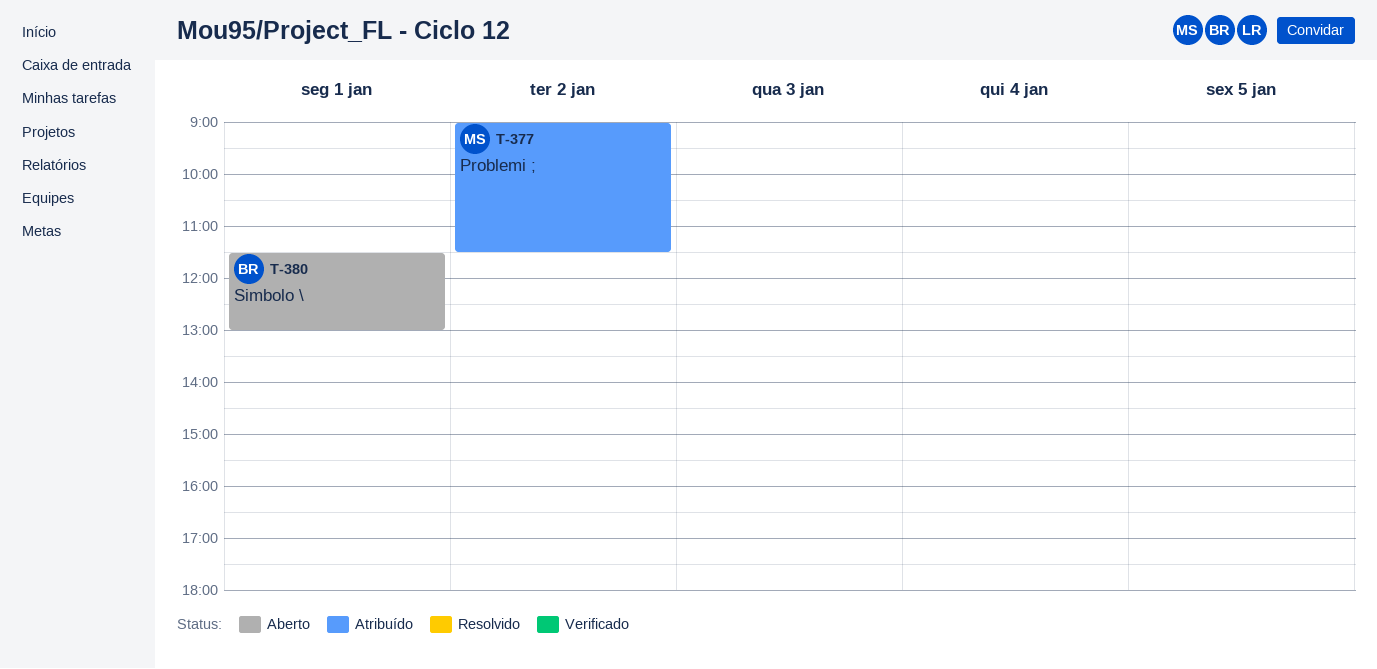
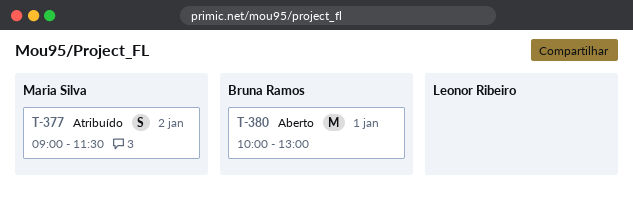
T-380, begins: 11:30 -> 10:00

